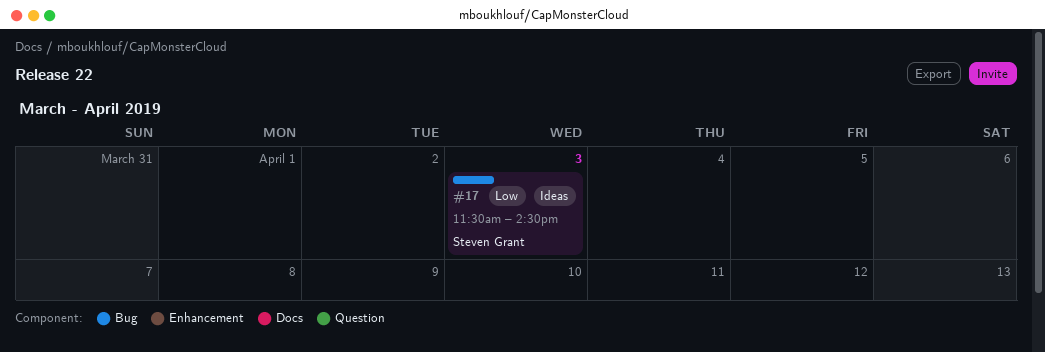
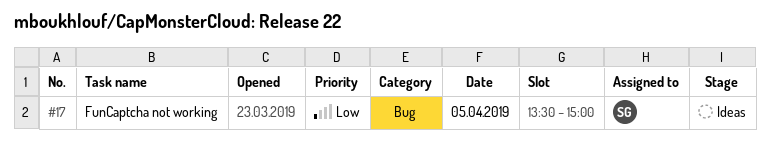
#17, day: Apr 3 -> Apr 5
#17, begins: 11:30 -> 13:30
#17, ends: 14:30 -> 15:00

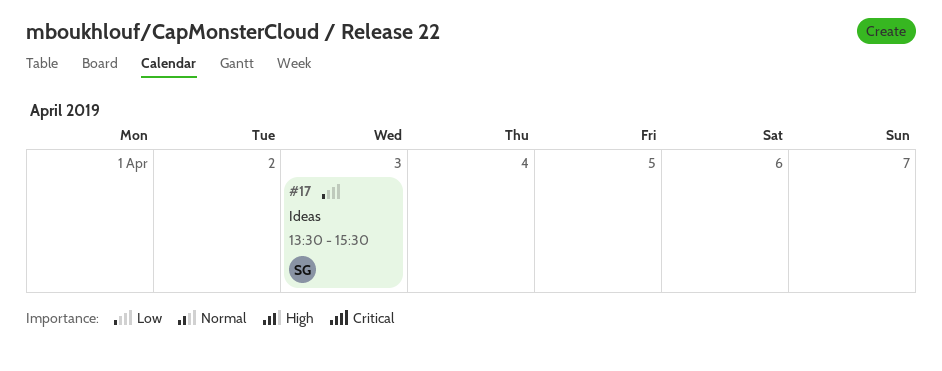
#17, day: Apr 5 -> Apr 3
#17, ends: 15:00 -> 15:30

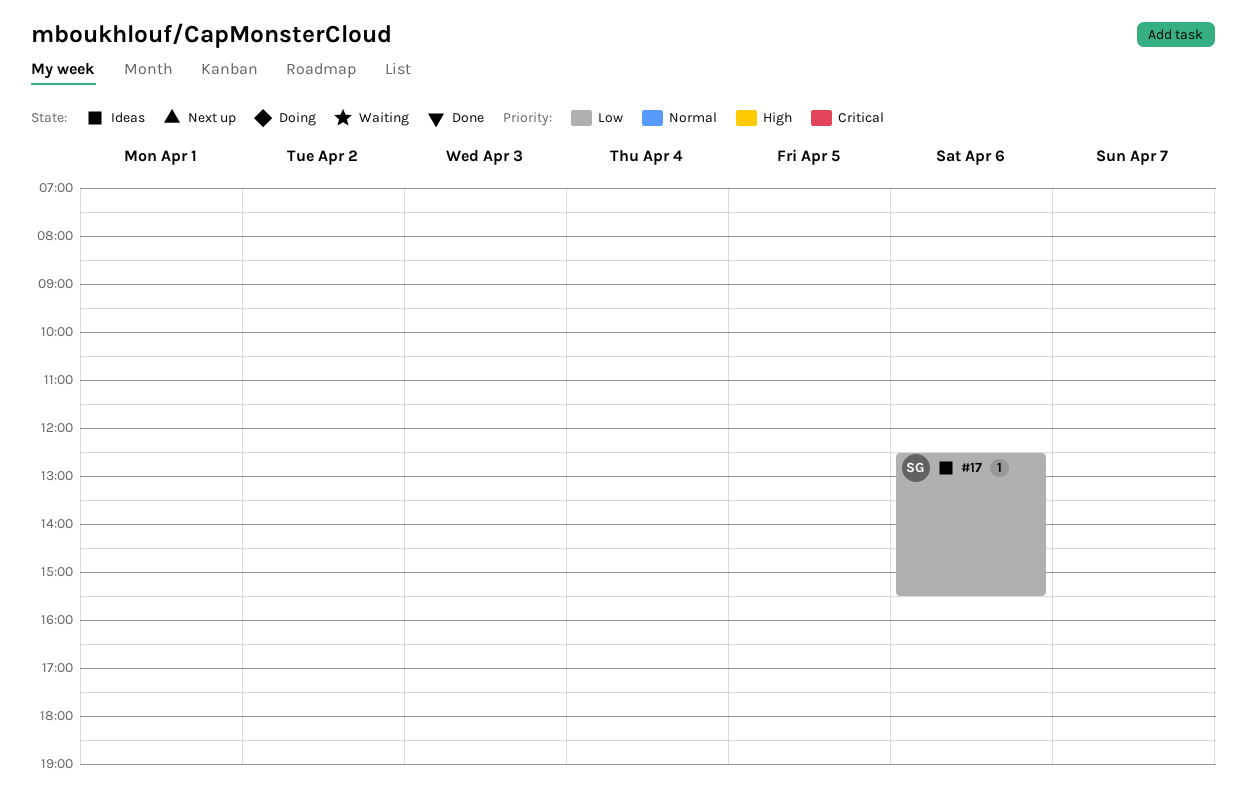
#17, day: Apr 3 -> Apr 6
#17, begins: 13:30 -> 12:30

